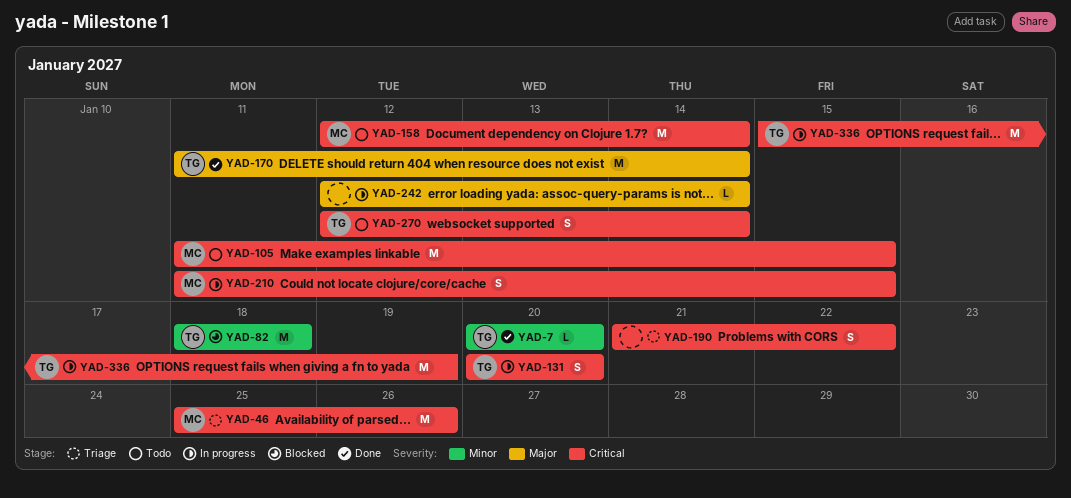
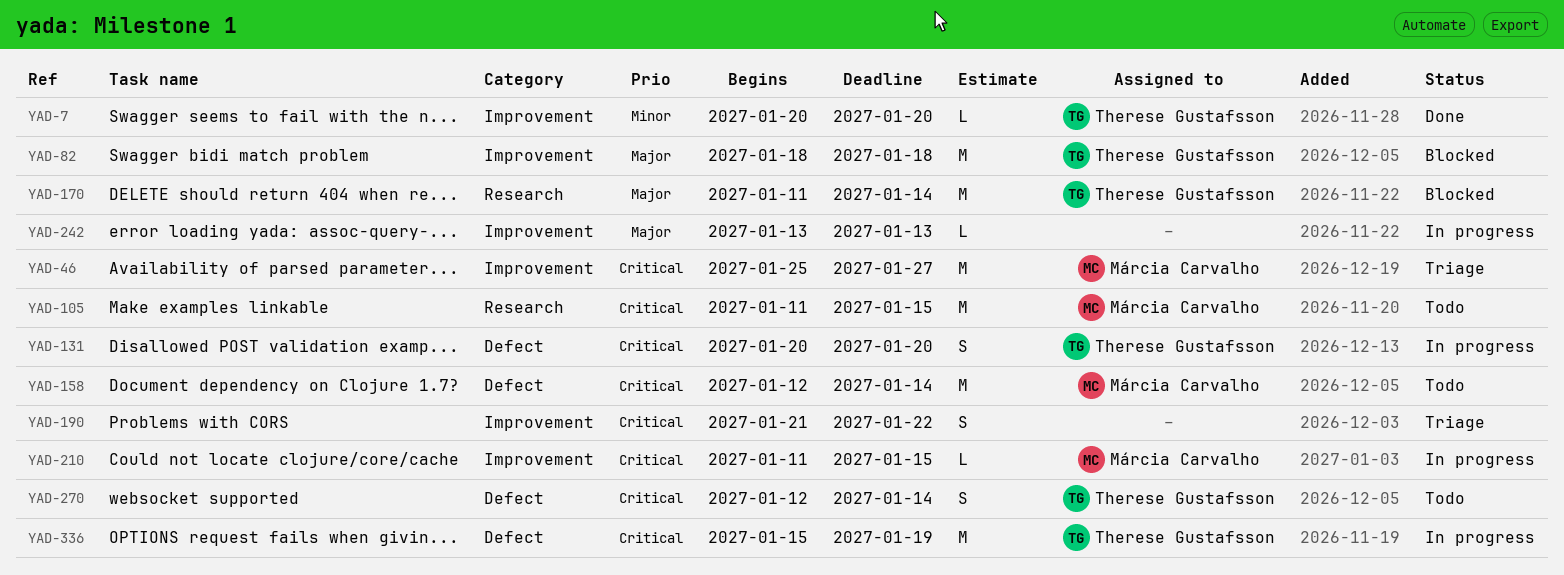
YAD-46, due: Jan 26 -> Jan 27
YAD-82, priority: Minor -> Major
YAD-170, status: Done -> Blocked
YAD-210, estimate: S -> L
YAD-242, start: Jan 12 -> Jan 13
YAD-242, due: Jan 14 -> Jan 13

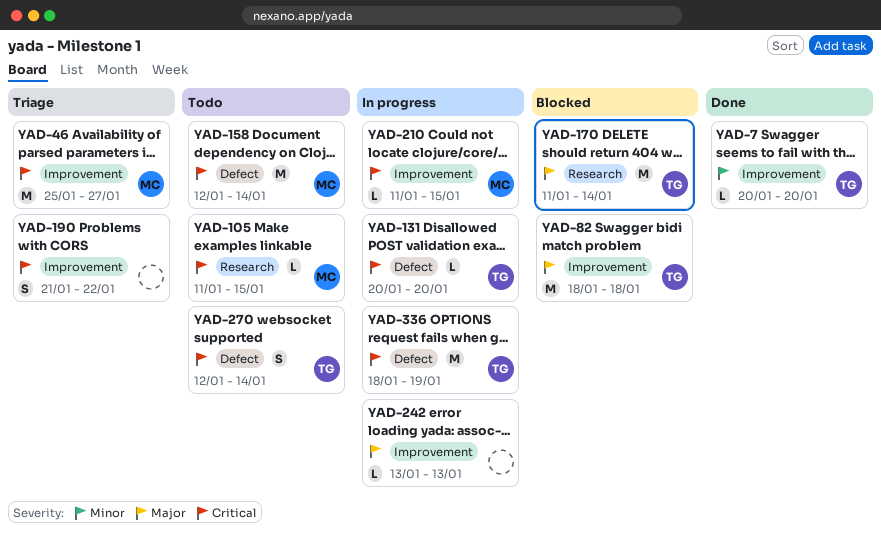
YAD-105, estimate: M -> L
YAD-131, estimate: S -> L
YAD-336, start: Jan 15 -> Jan 18

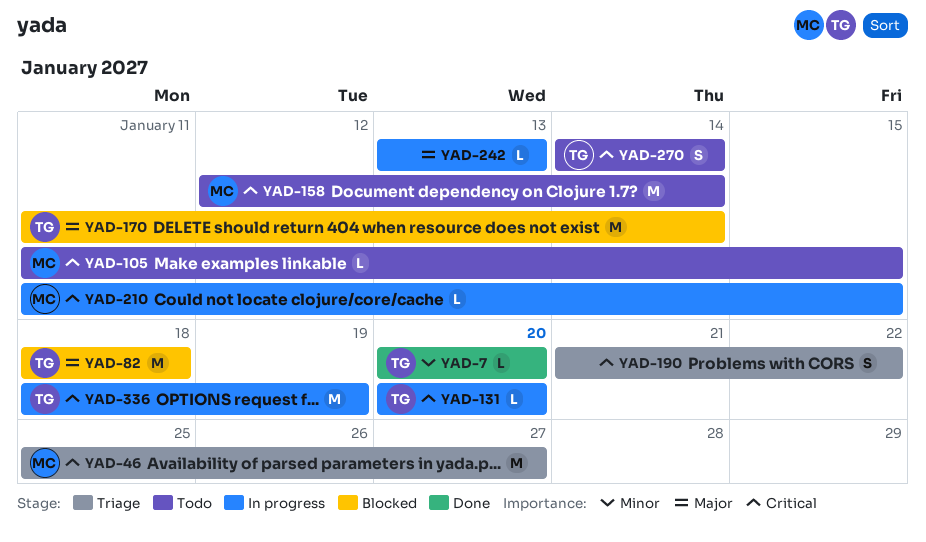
YAD-270, start: Jan 12 -> Jan 14

